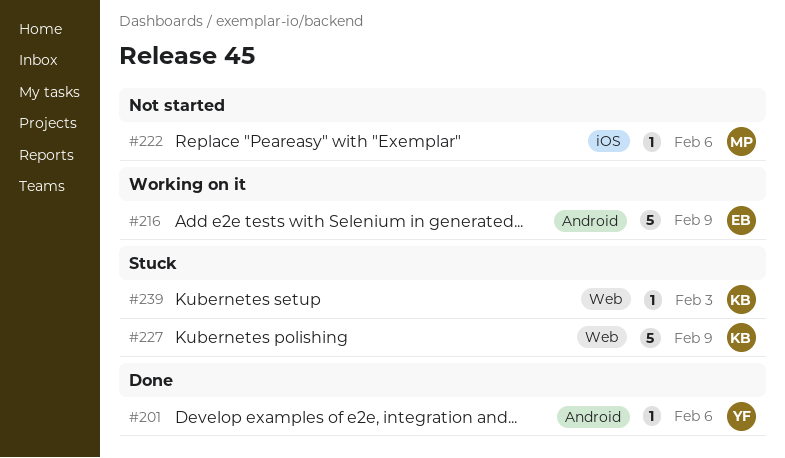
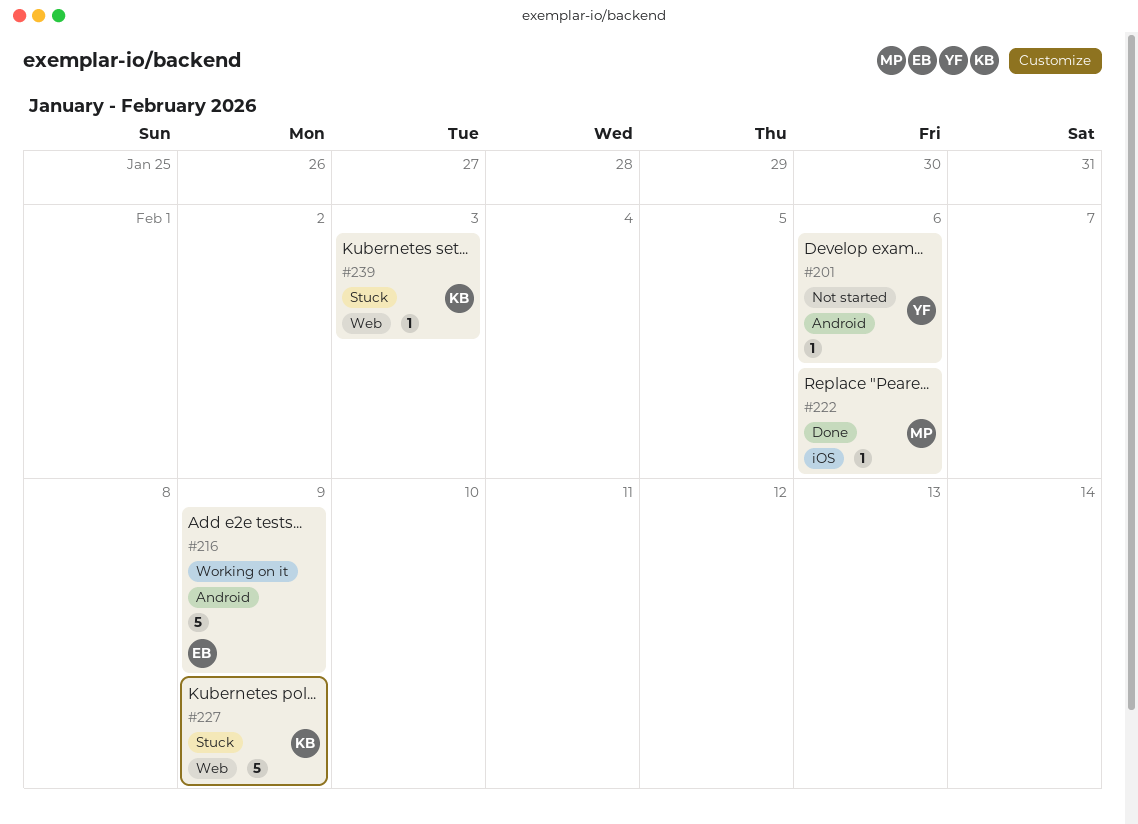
#201, status: Done -> Not started
#222, status: Not started -> Done

